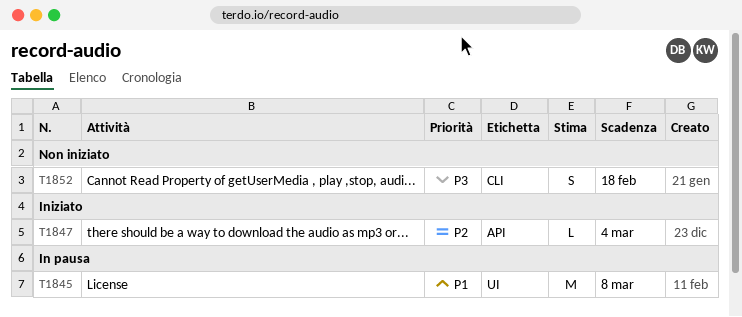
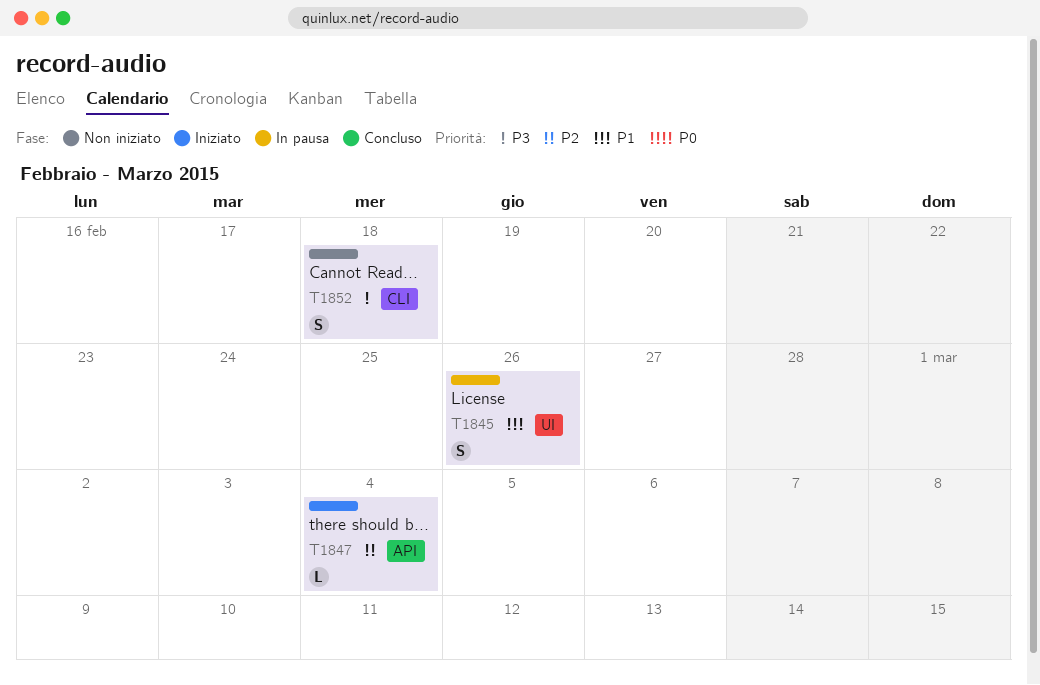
T1845, estimate: M -> S
T1845, due: Mar 8 -> Feb 26

